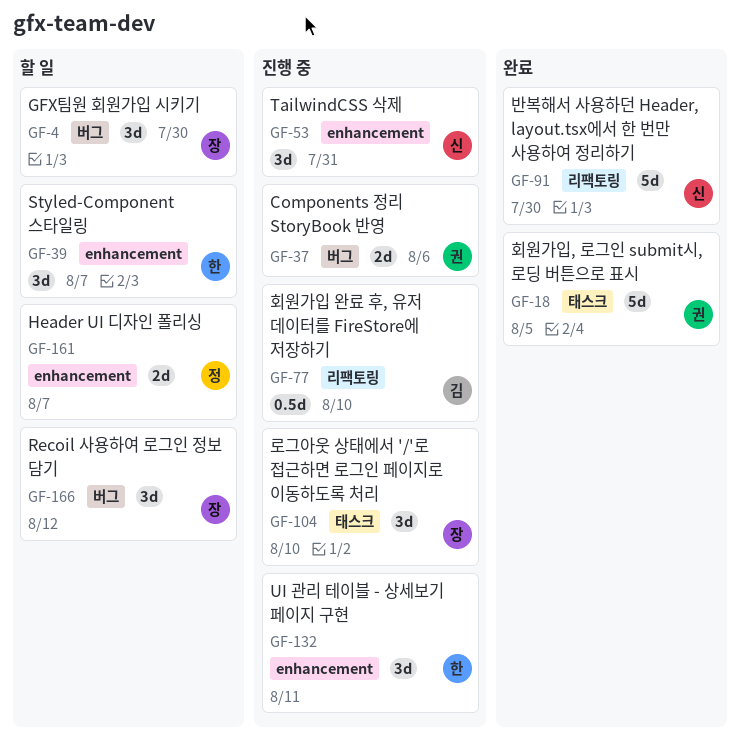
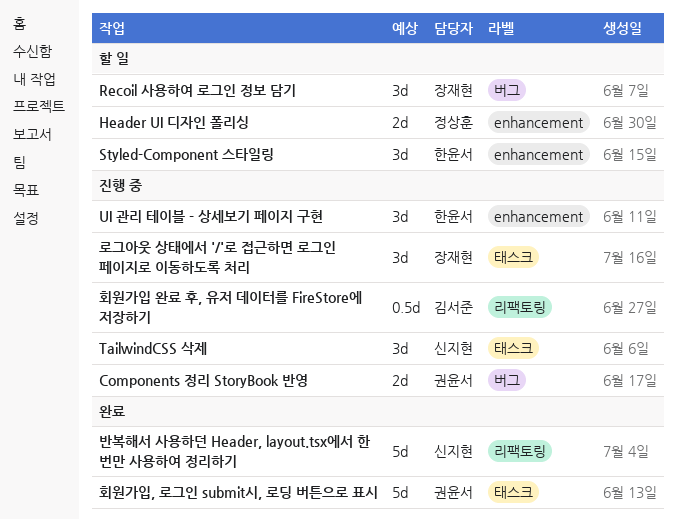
GFX팀원 회원가입 시키기: present -> none
TailwindCSS 삭제, label: enhancement -> 태스크

